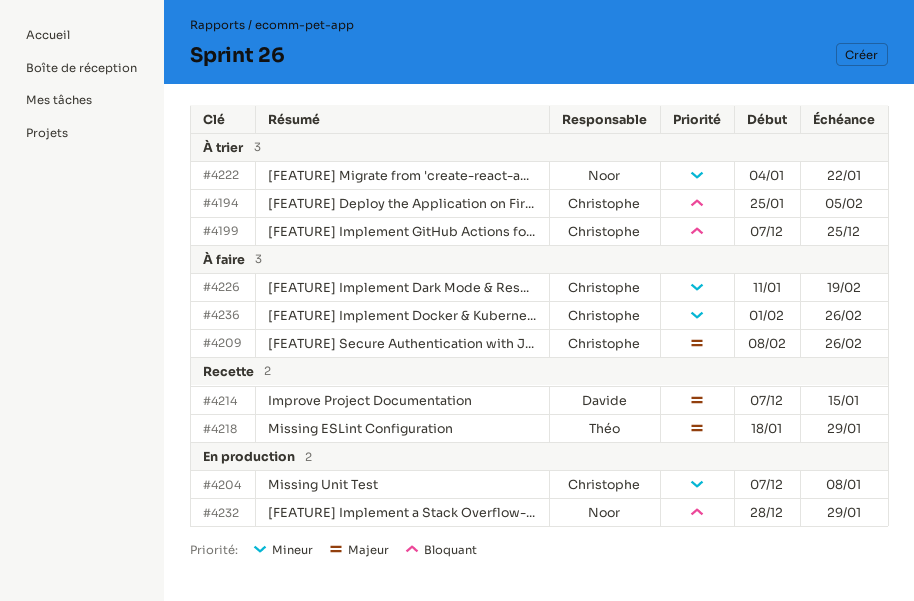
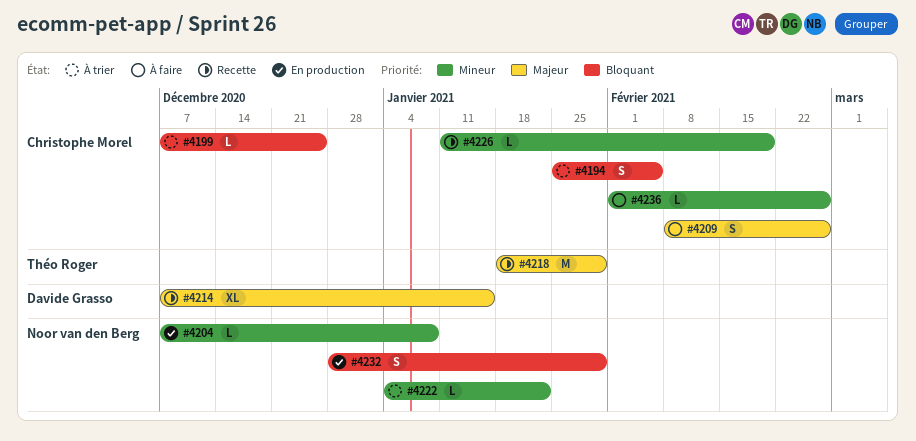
#4204, owner: Christophe Morel -> Noor van den Berg
#4226, status: À faire -> Recette

